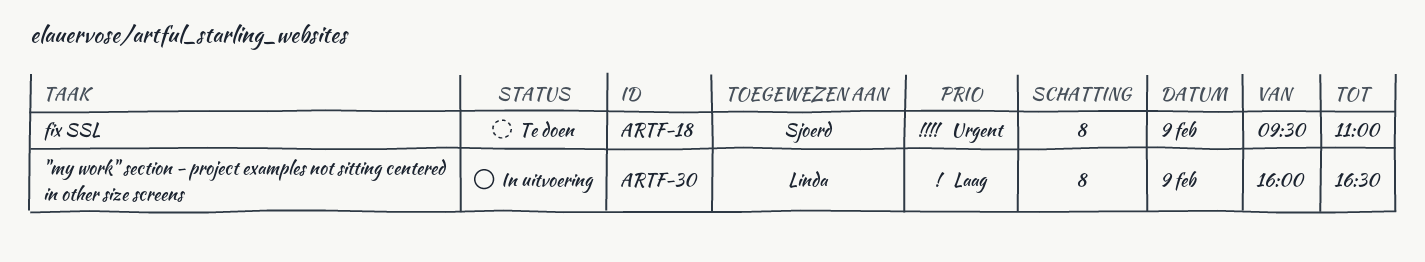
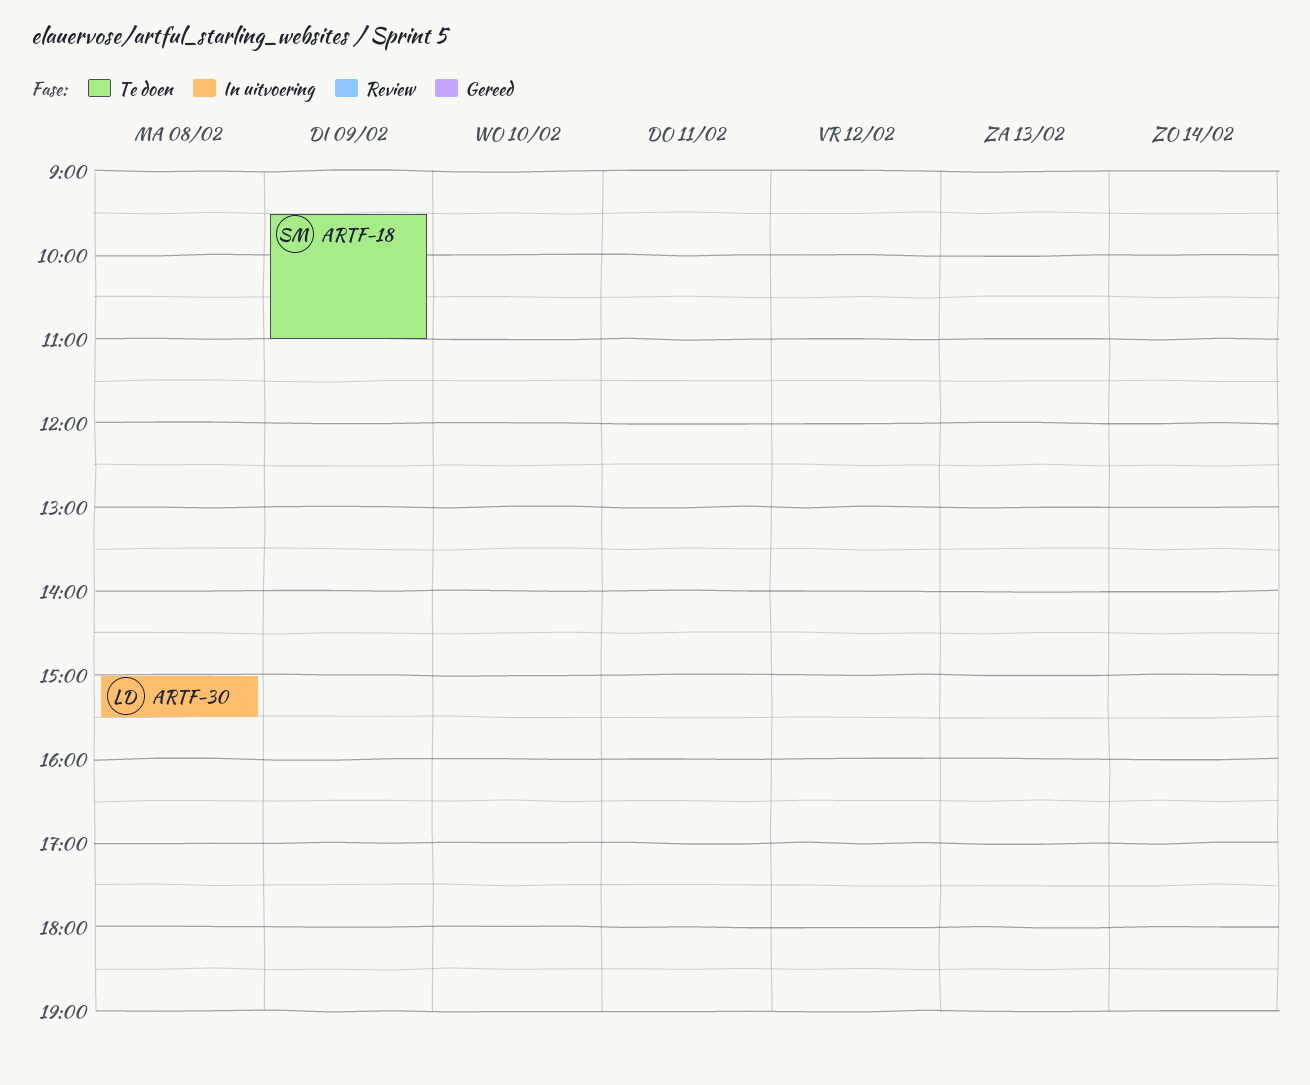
ARTF-30, day: Feb 9 -> Feb 8
ARTF-30, begins: 16:00 -> 15:00
ARTF-30, ends: 16:30 -> 15:30

